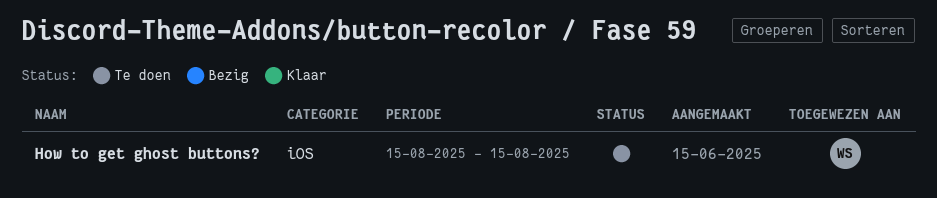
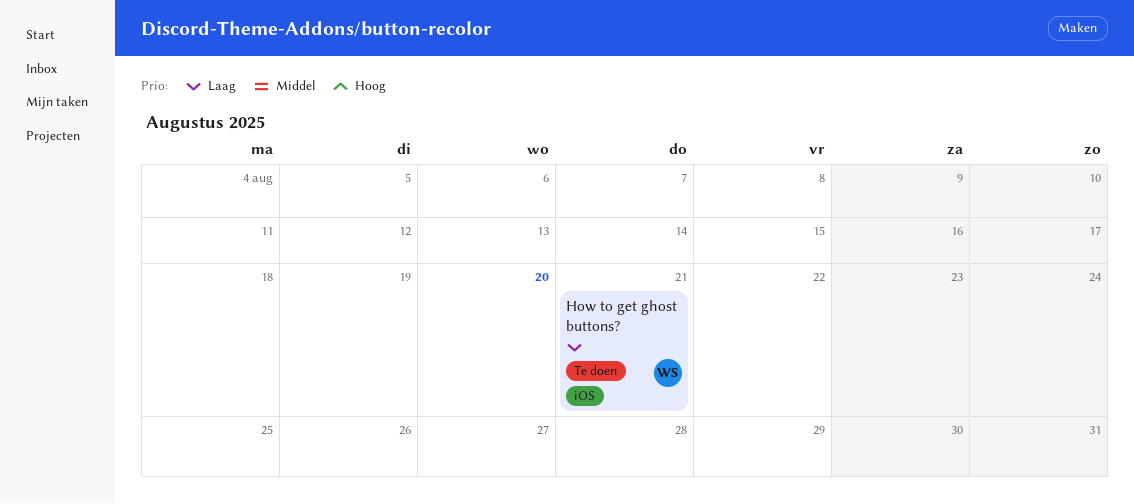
How to get ghost buttons?, due: Aug 15 -> Aug 21

